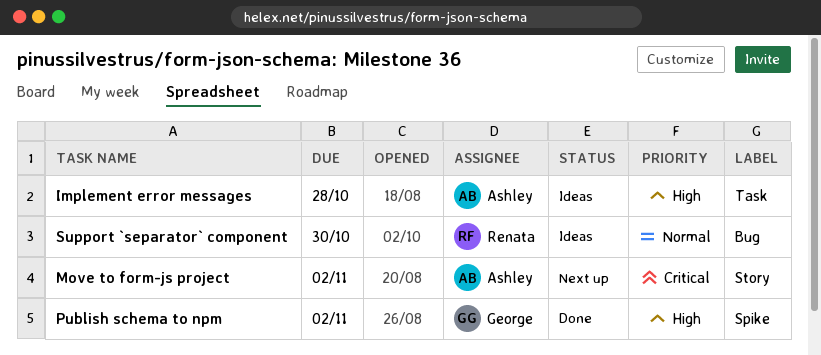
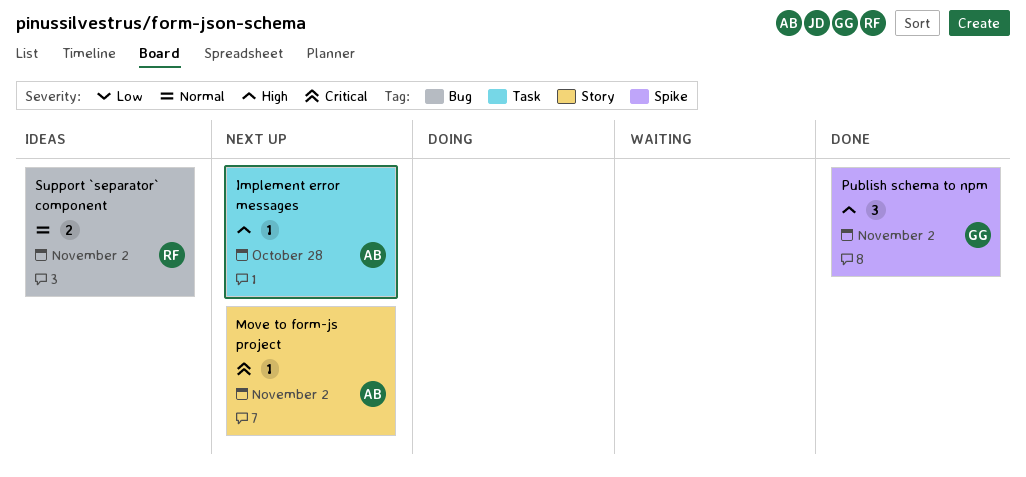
Implement error messages, status: Ideas -> Next up
Support `separator` component, due: Oct 30 -> Nov 2

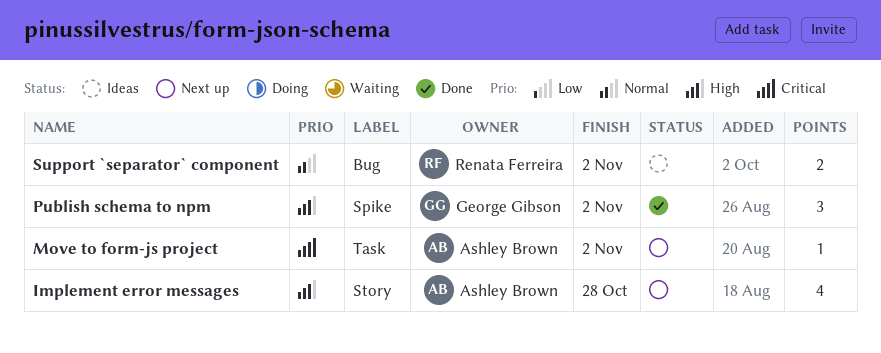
Implement error messages, label: Task -> Story
Implement error messages, estimate: 1 -> 4
Move to form-js project, label: Story -> Task

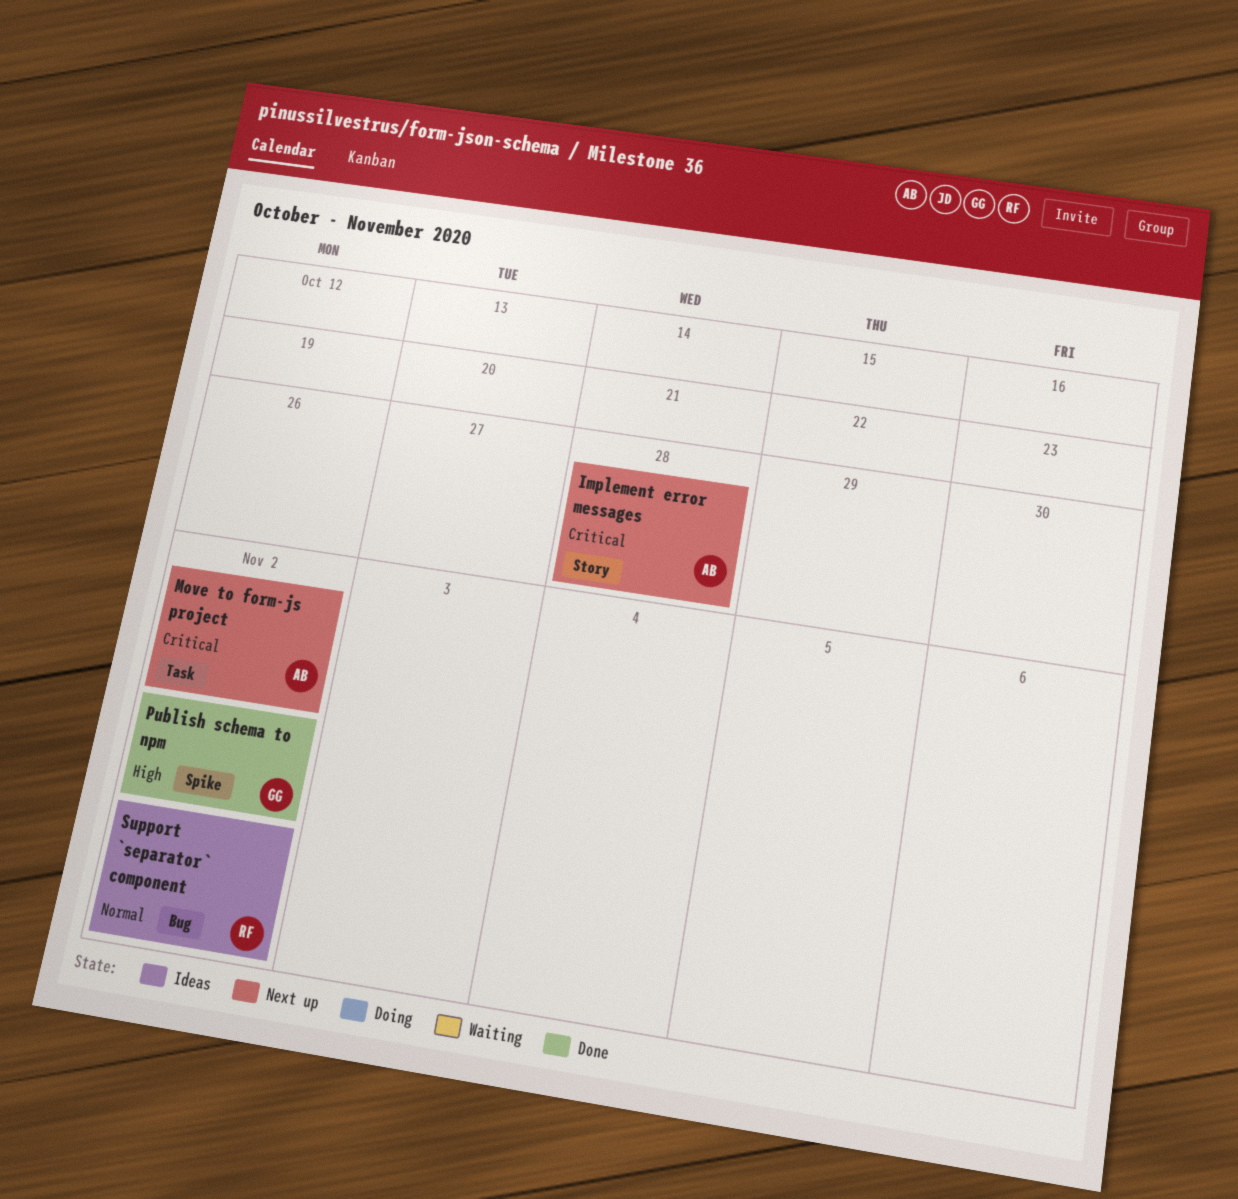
Implement error messages, priority: High -> Critical

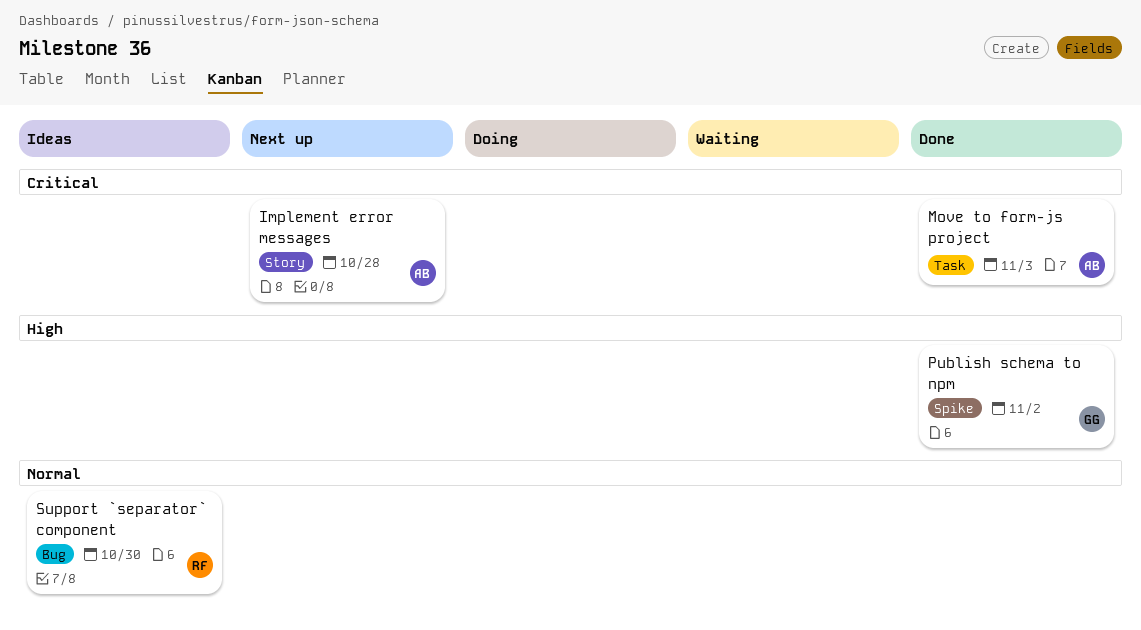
Move to form-js project, status: Next up -> Done
Move to form-js project, due: Nov 2 -> Nov 3
Support `separator` component, due: Nov 2 -> Oct 30

